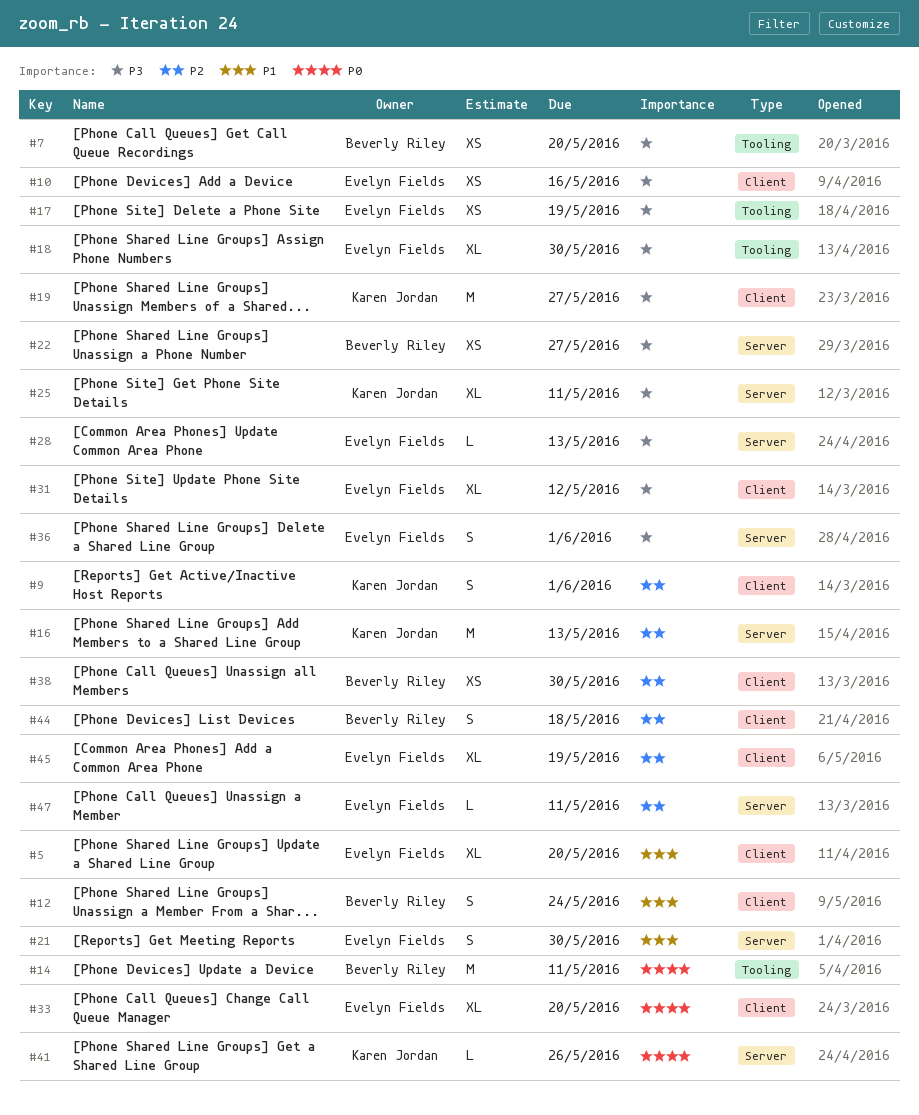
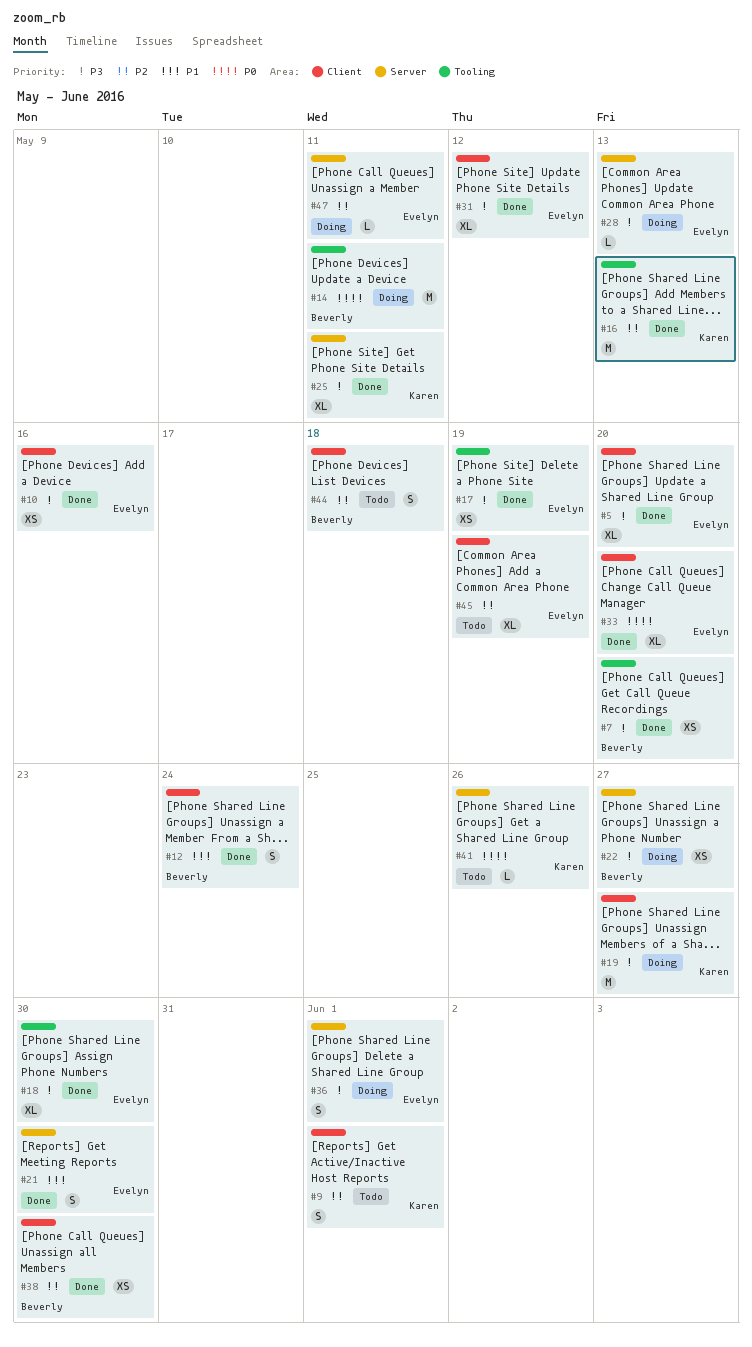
#5, priority: P1 -> P3
#16, label: Server -> Tooling

